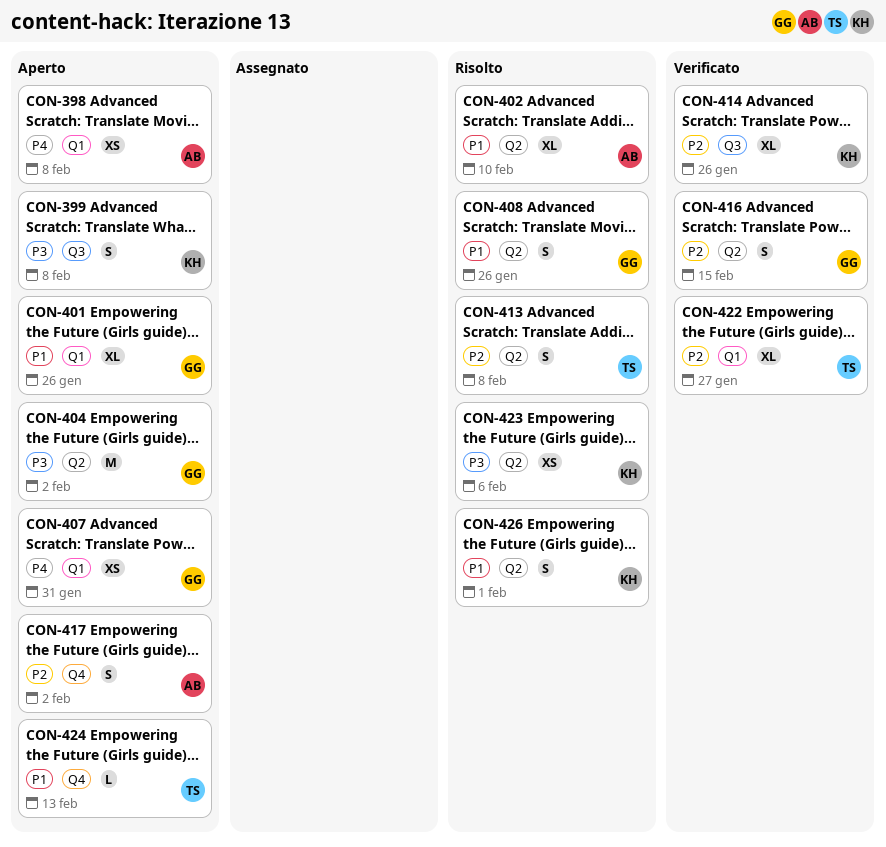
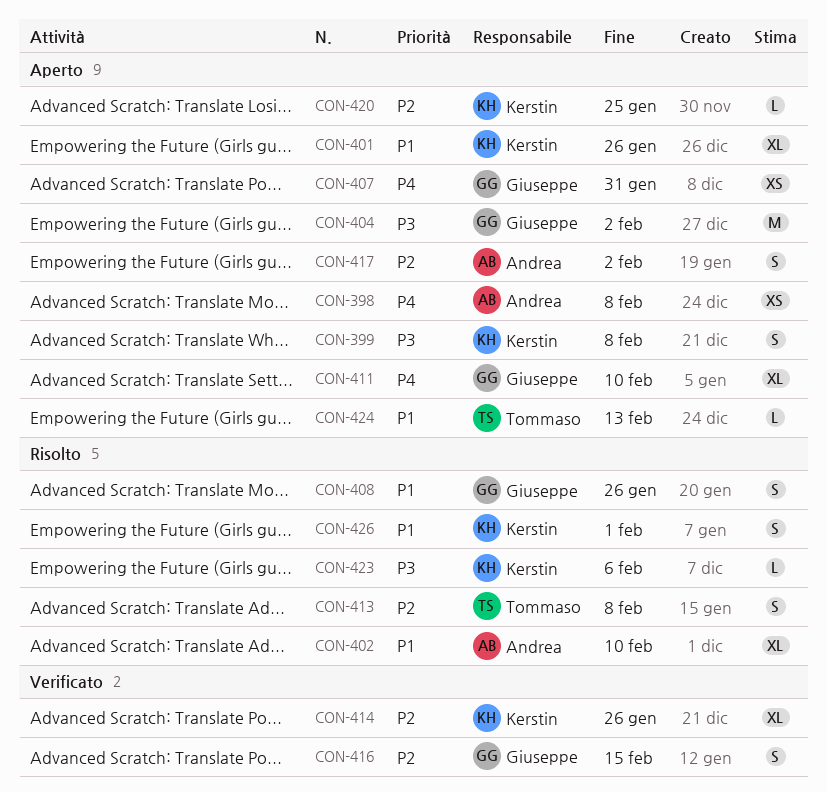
CON-401, owner: Giuseppe -> Kerstin
CON-411: none -> present
CON-420: none -> present
CON-422: present -> none
CON-423, estimate: XS -> L

